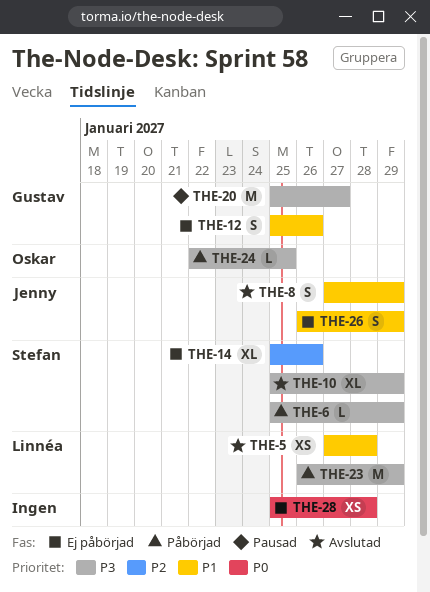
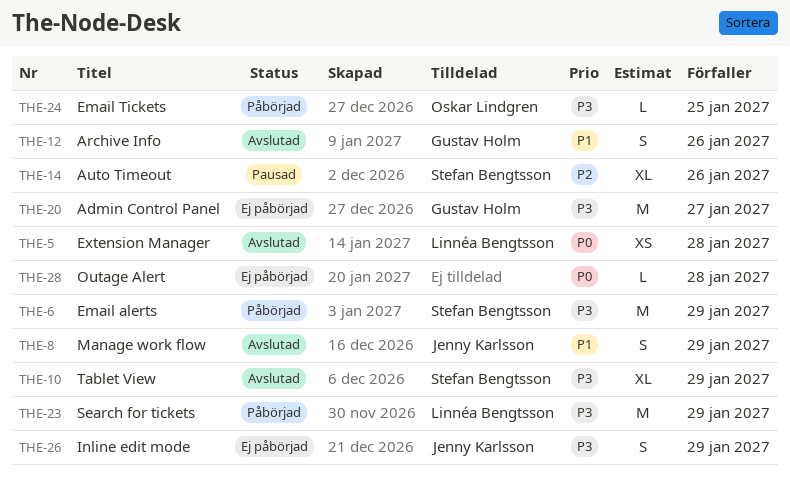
THE-5, priority: P1 -> P0
THE-6, estimate: L -> M
THE-12, status: Ej påbörjad -> Avslutad
THE-14, status: Ej påbörjad -> Pausad
THE-20, status: Pausad -> Ej påbörjad
THE-26, priority: P1 -> P3
THE-28, estimate: XS -> L

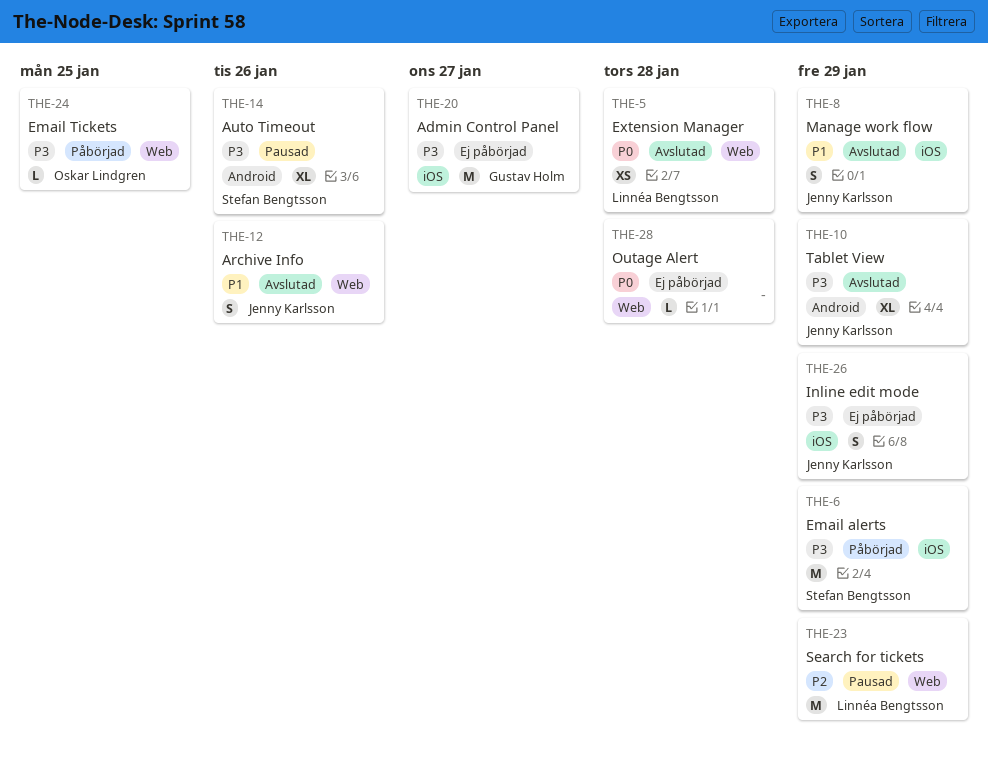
THE-10, owner: Stefan Bengtsson -> Jenny Karlsson
THE-12, owner: Gustav Holm -> Jenny Karlsson
THE-14, priority: P2 -> P3
THE-23, status: Påbörjad -> Pausad
THE-23, priority: P3 -> P2

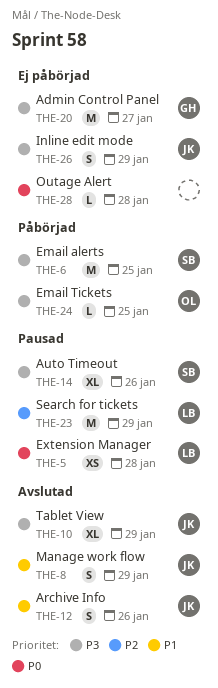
THE-5, status: Avslutad -> Pausad
THE-6, due: Jan 29 -> Jan 25

